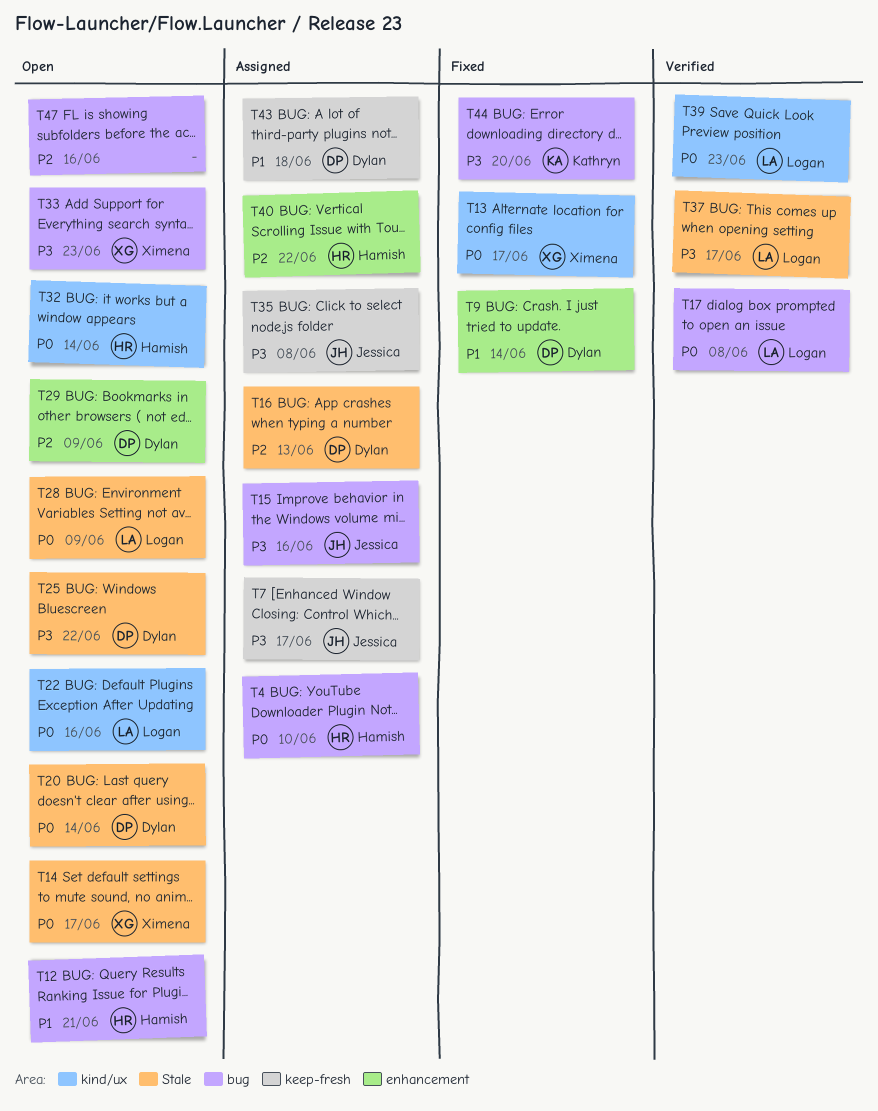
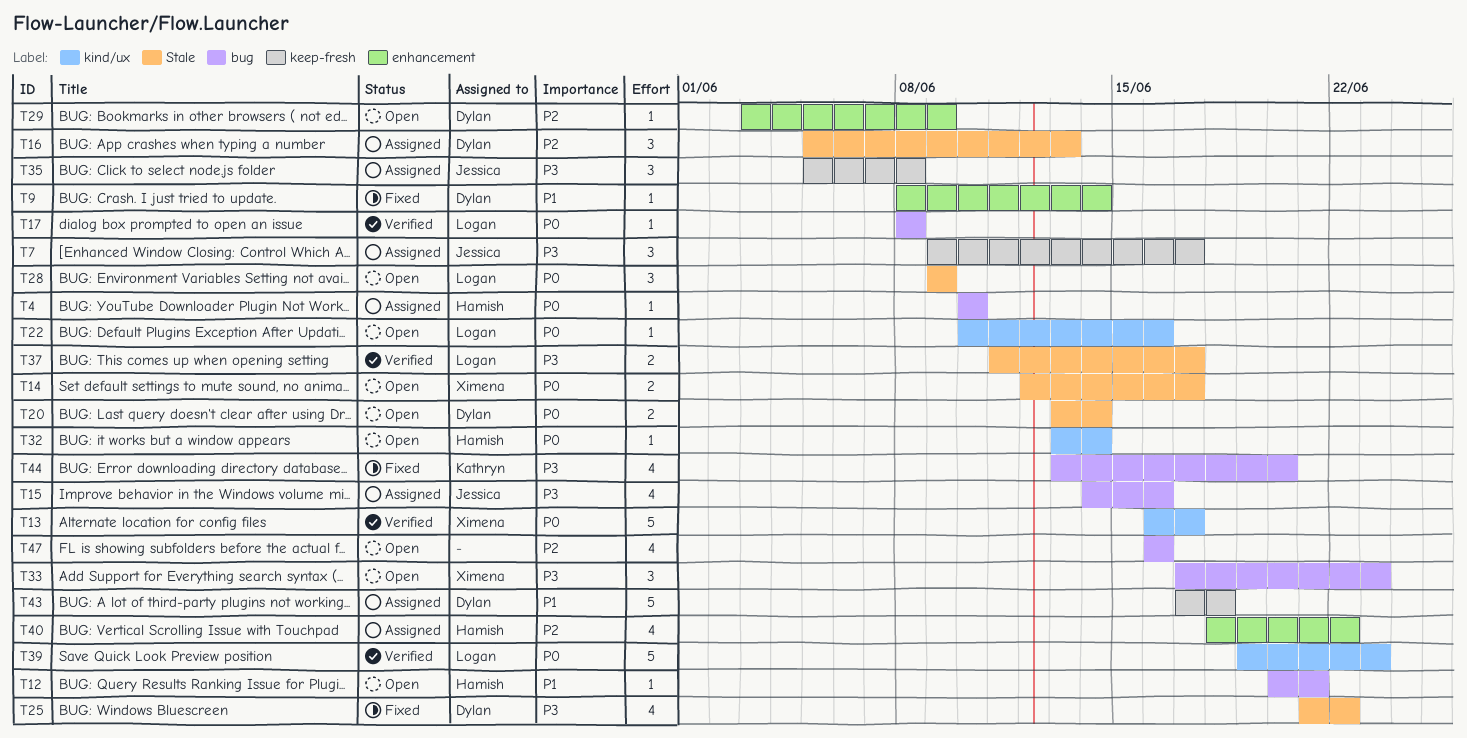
T13, status: Fixed -> Verified
T25, status: Open -> Fixed

